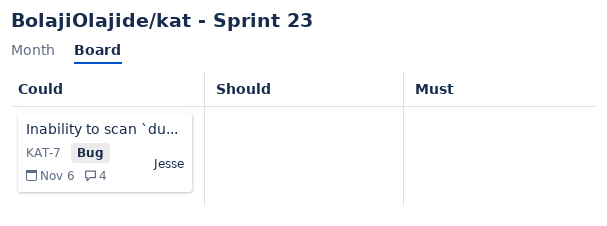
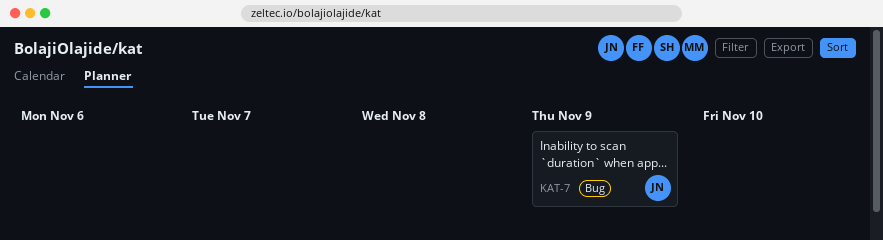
KAT-7, due: Nov 6 -> Nov 9

